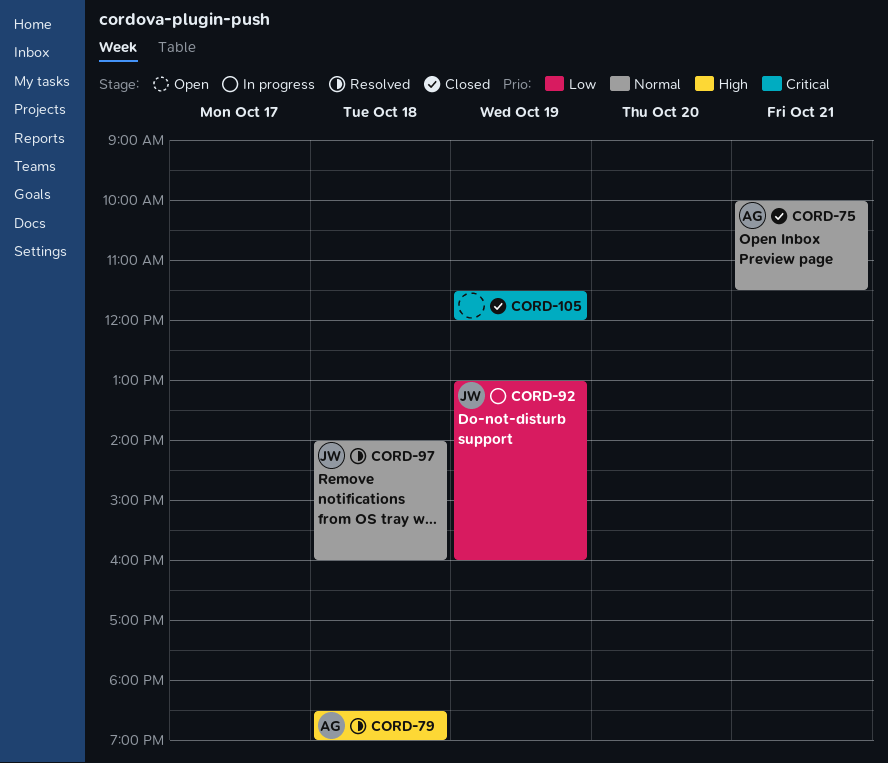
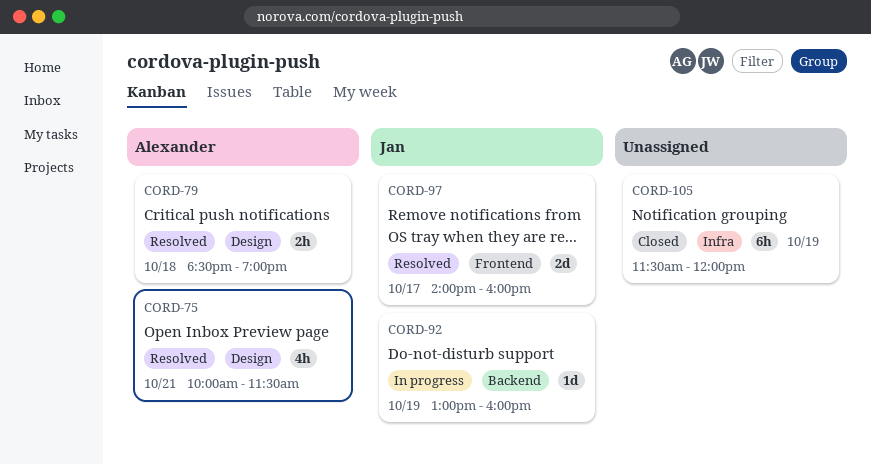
CORD-75, status: Closed -> Resolved
CORD-97, day: Oct 18 -> Oct 17

